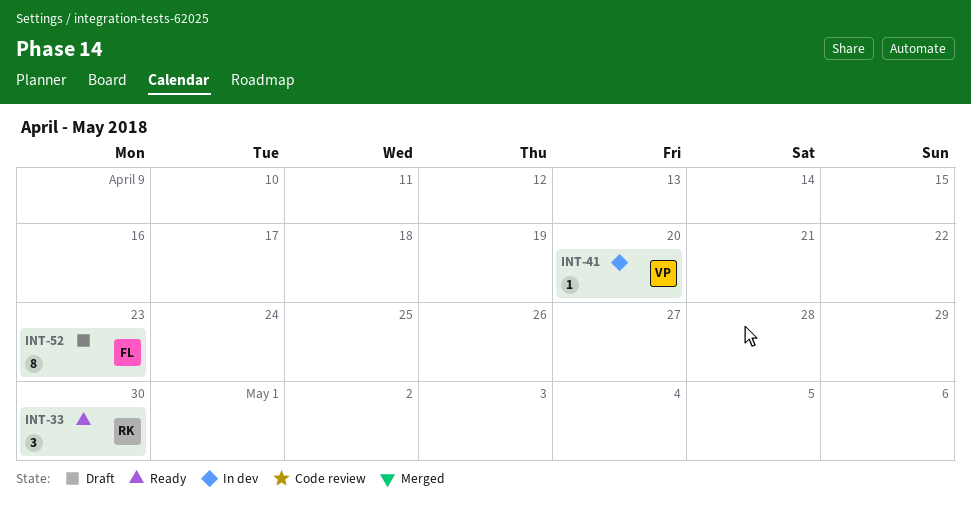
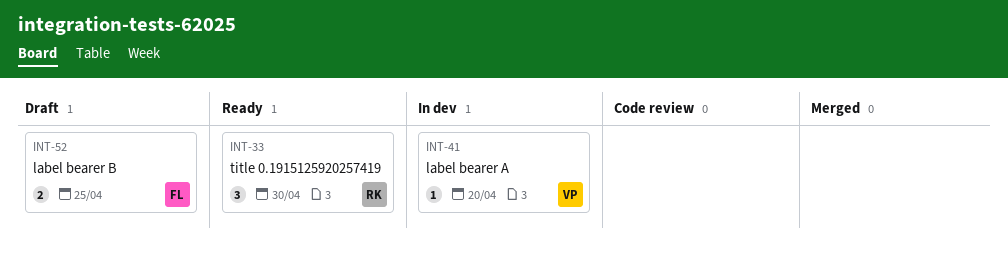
INT-52, estimate: 8 -> 2
INT-52, due: Apr 23 -> Apr 25

